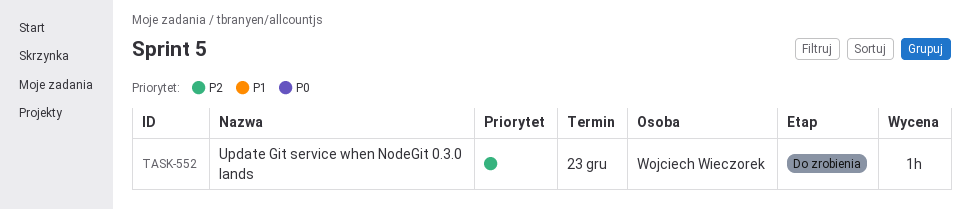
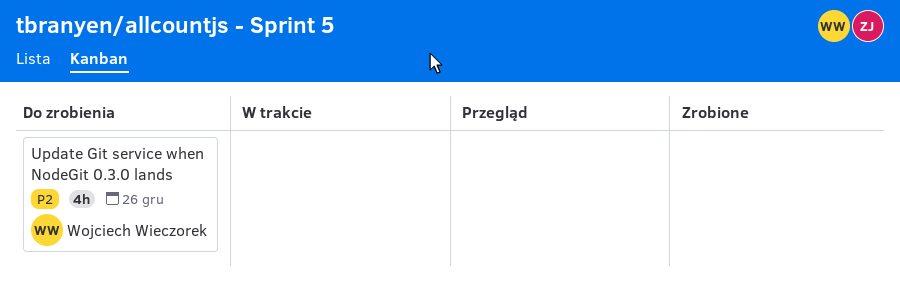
Update Git service when NodeGit 0.3.0 lands, estimate: 1h -> 4h
Update Git service when NodeGit 0.3.0 lands, due: Dec 23 -> Dec 26

